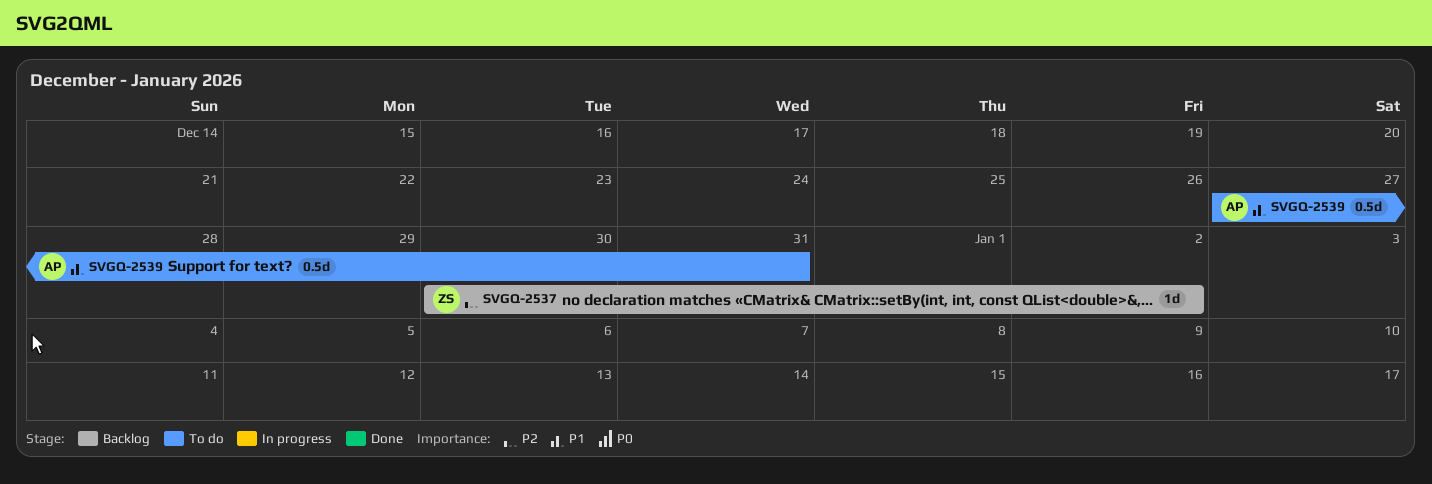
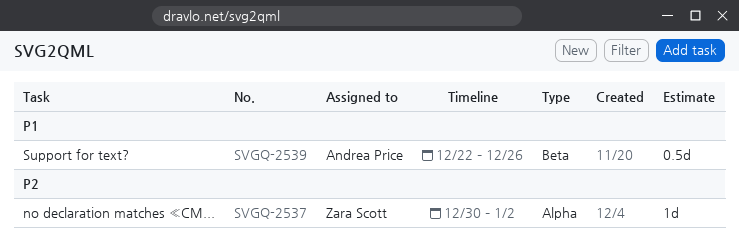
SVGQ-2539, start: Dec 27 -> Dec 22
SVGQ-2539, due: Dec 31 -> Dec 26

